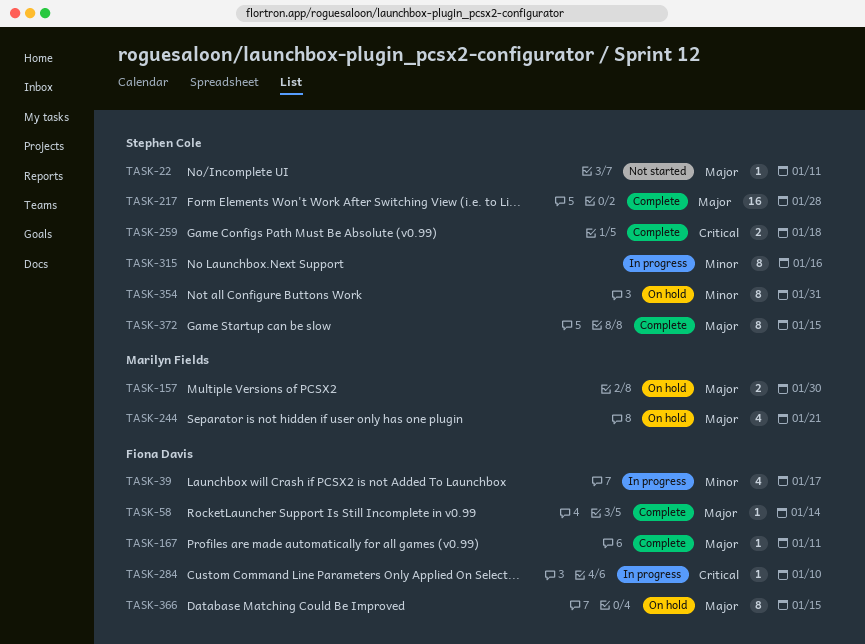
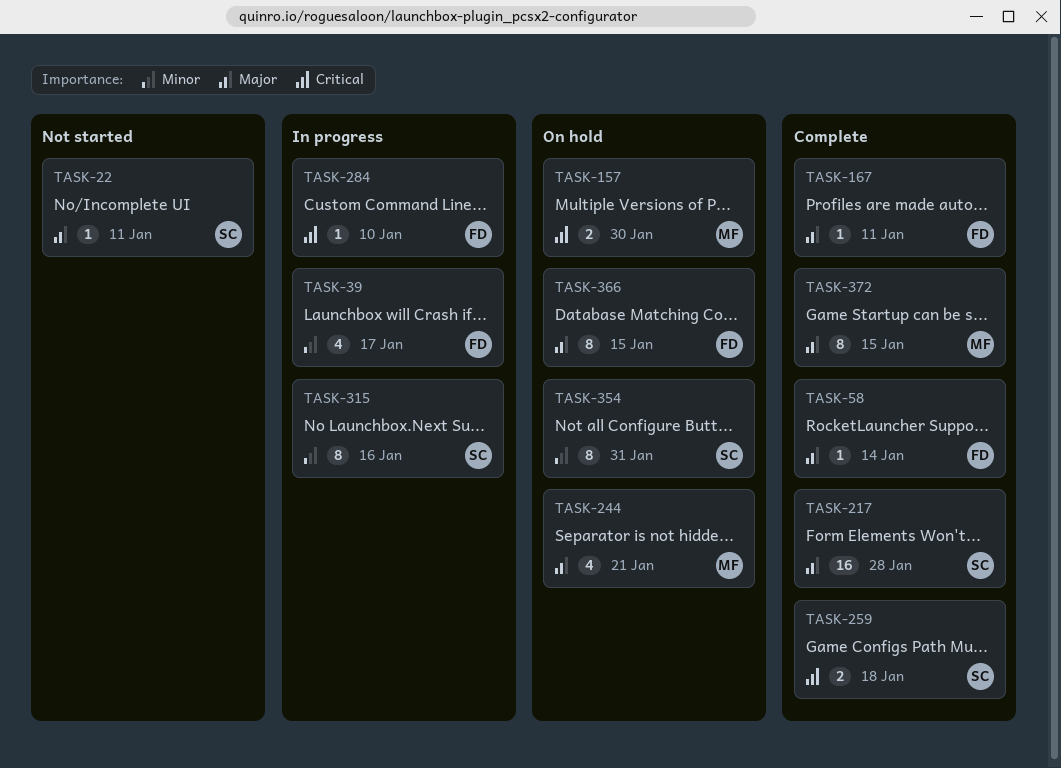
TASK-157, priority: Major -> Critical
TASK-372, owner: Stephen Cole -> Marilyn Fields

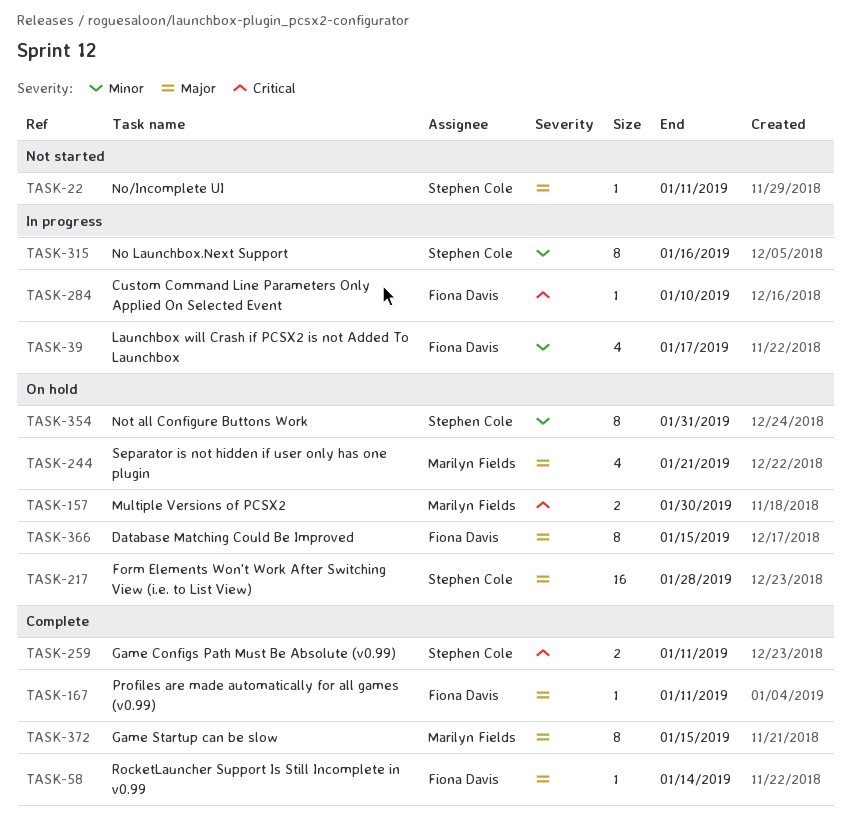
TASK-217, status: Complete -> On hold
TASK-259, due: Jan 18 -> Jan 11

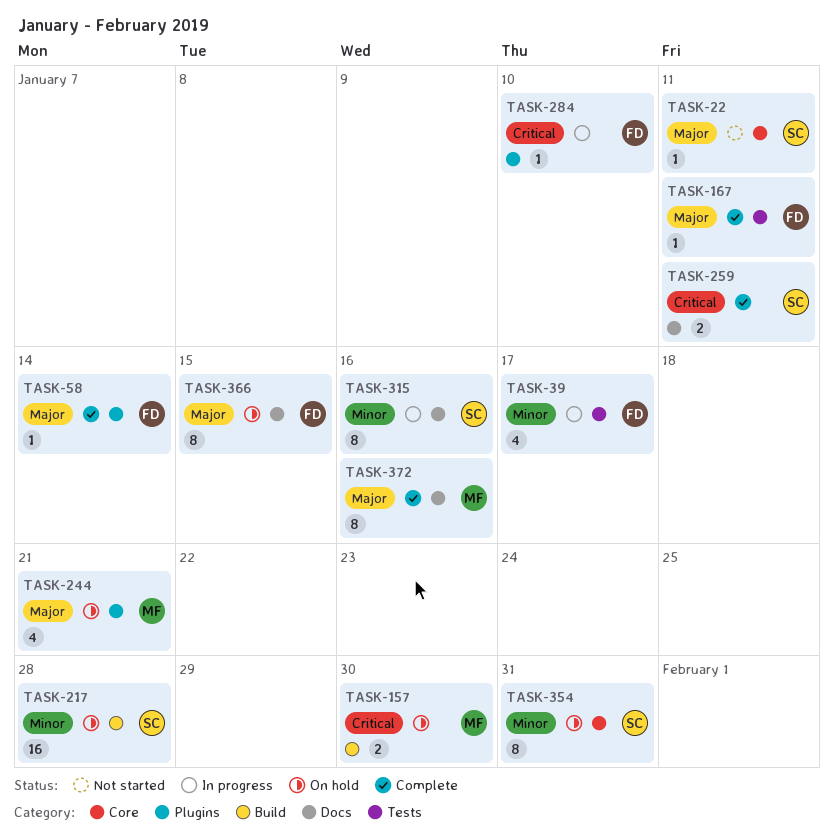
TASK-217, priority: Major -> Minor
TASK-372, due: Jan 15 -> Jan 16

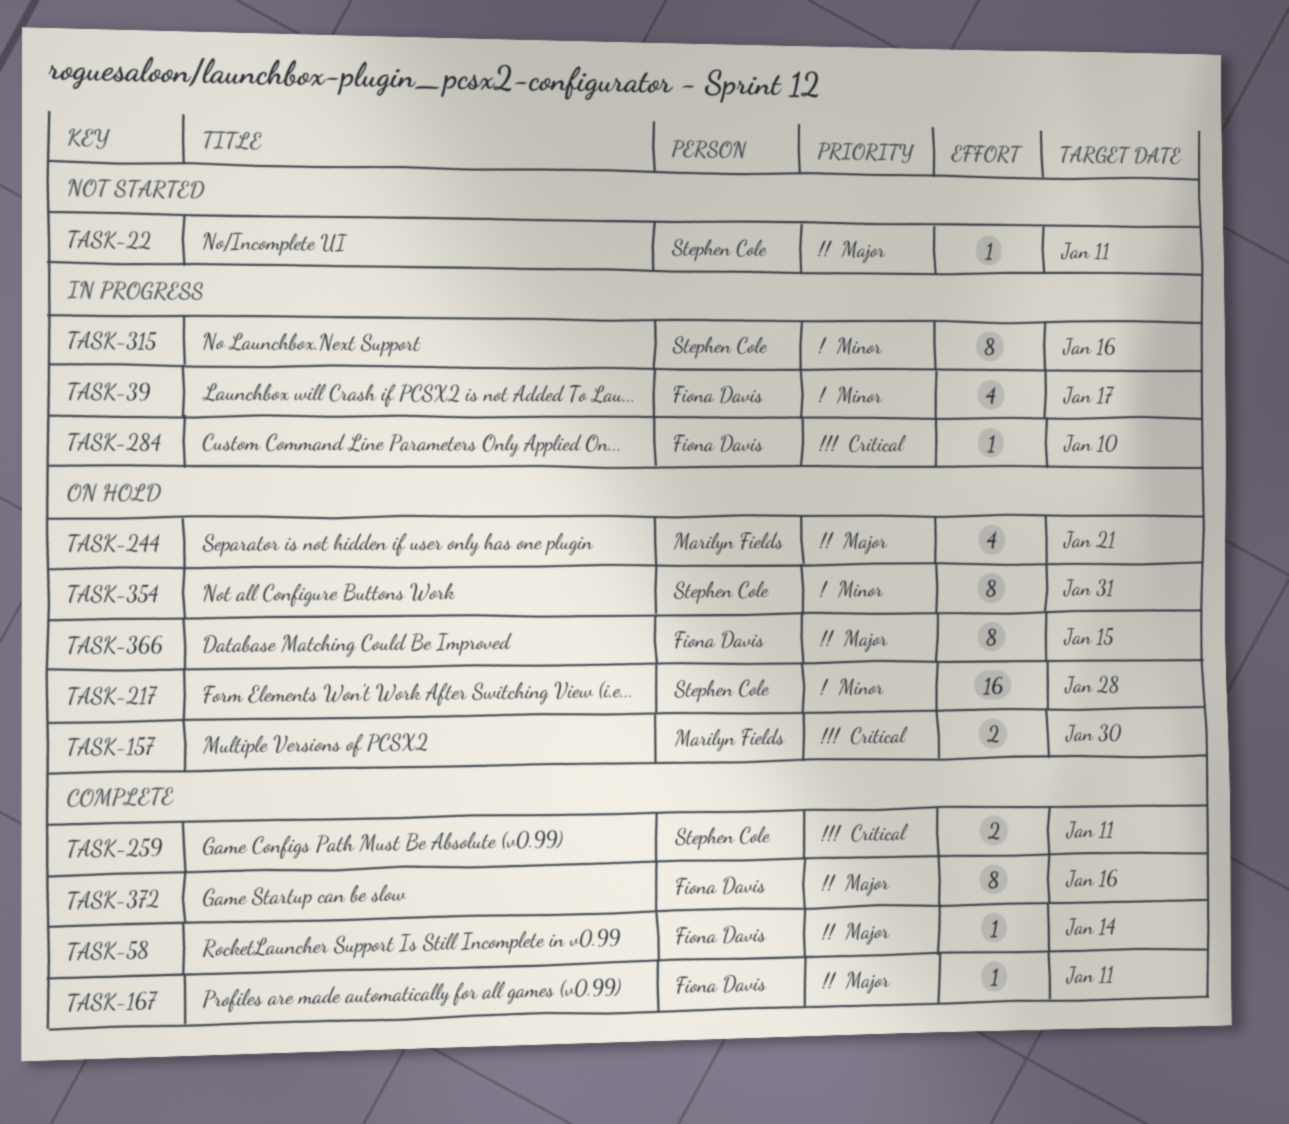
TASK-372, owner: Marilyn Fields -> Fiona Davis

